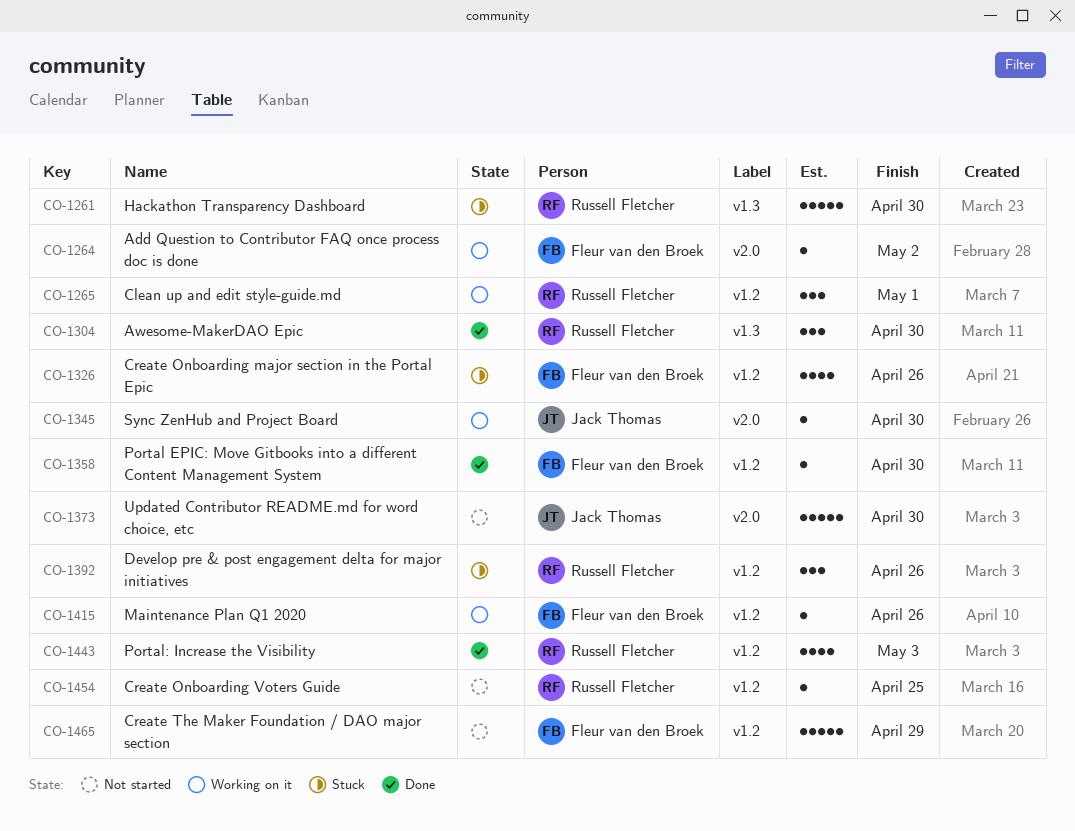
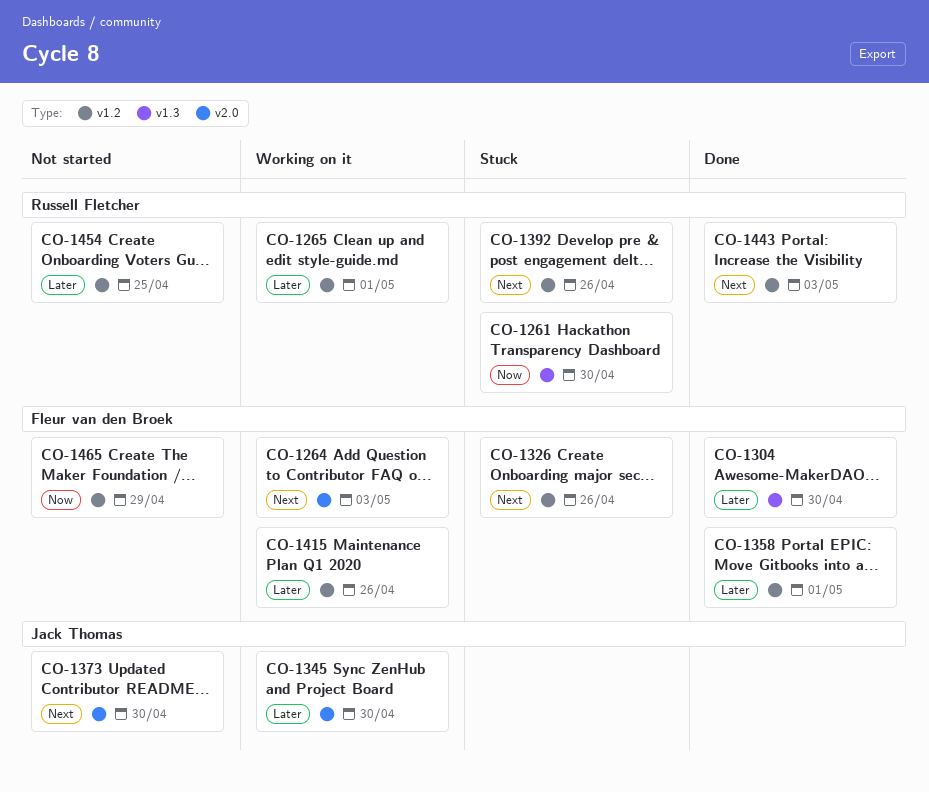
CO-1264, due: May 2 -> May 3
CO-1304, owner: Russell Fletcher -> Fleur van den Broek
CO-1358, due: Apr 30 -> May 1

